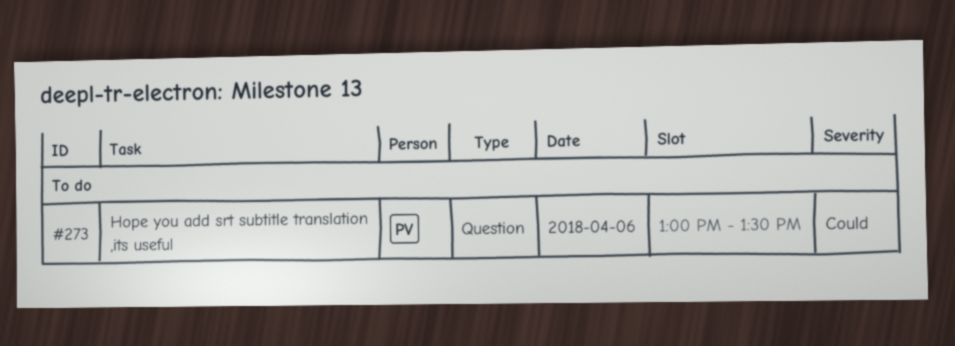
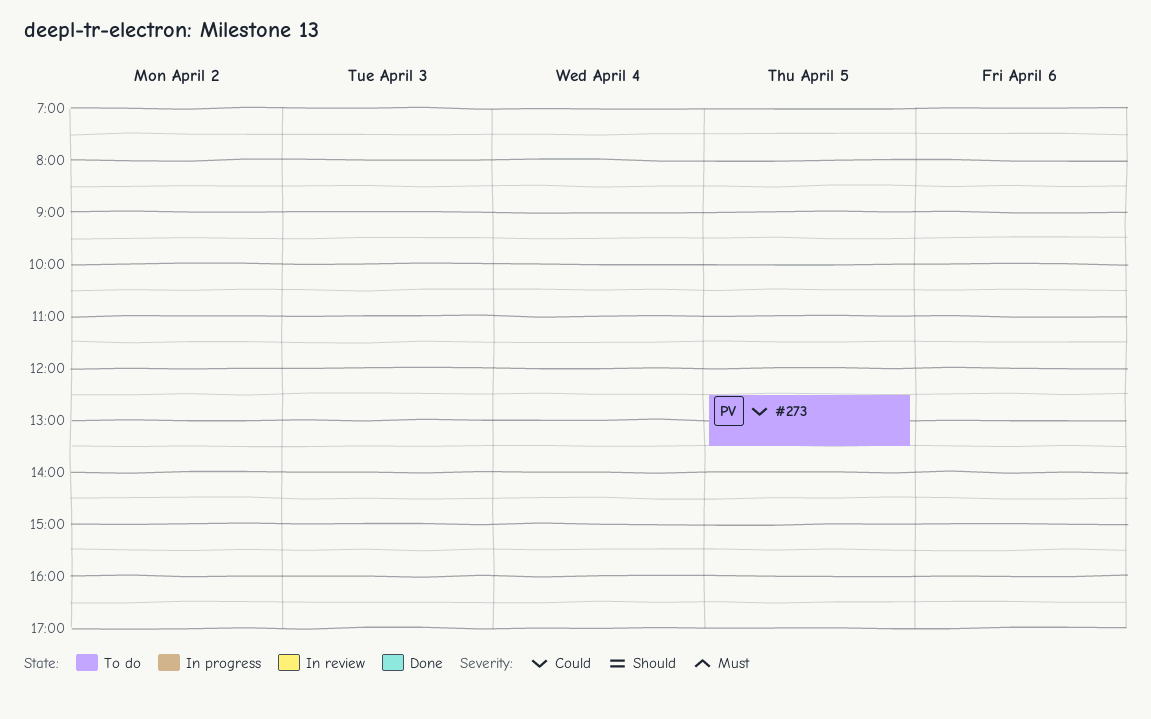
#273, day: Apr 6 -> Apr 5
#273, begins: 13:00 -> 12:30

